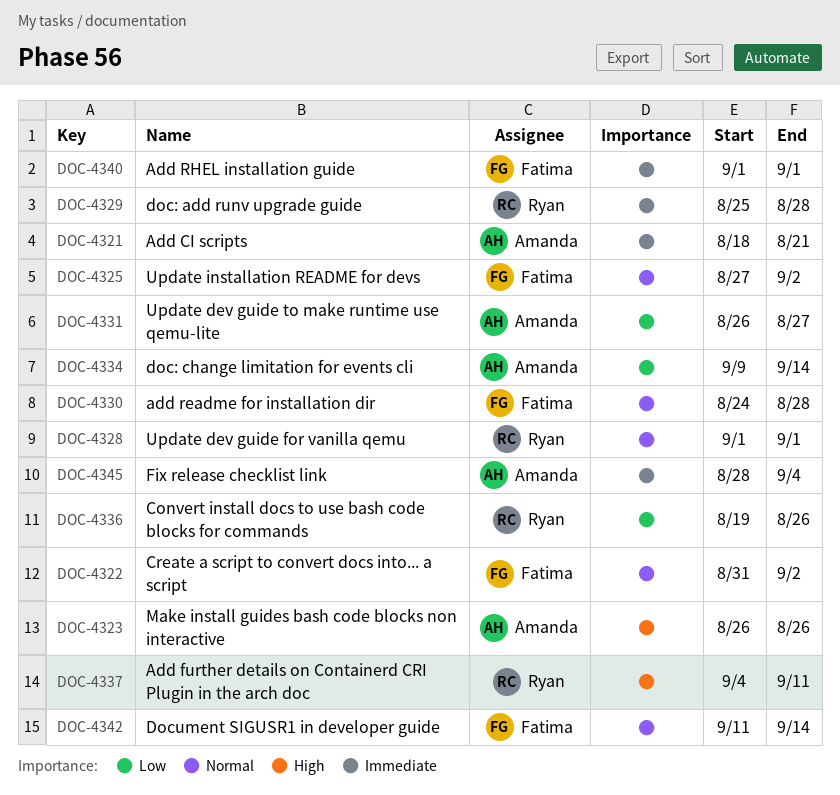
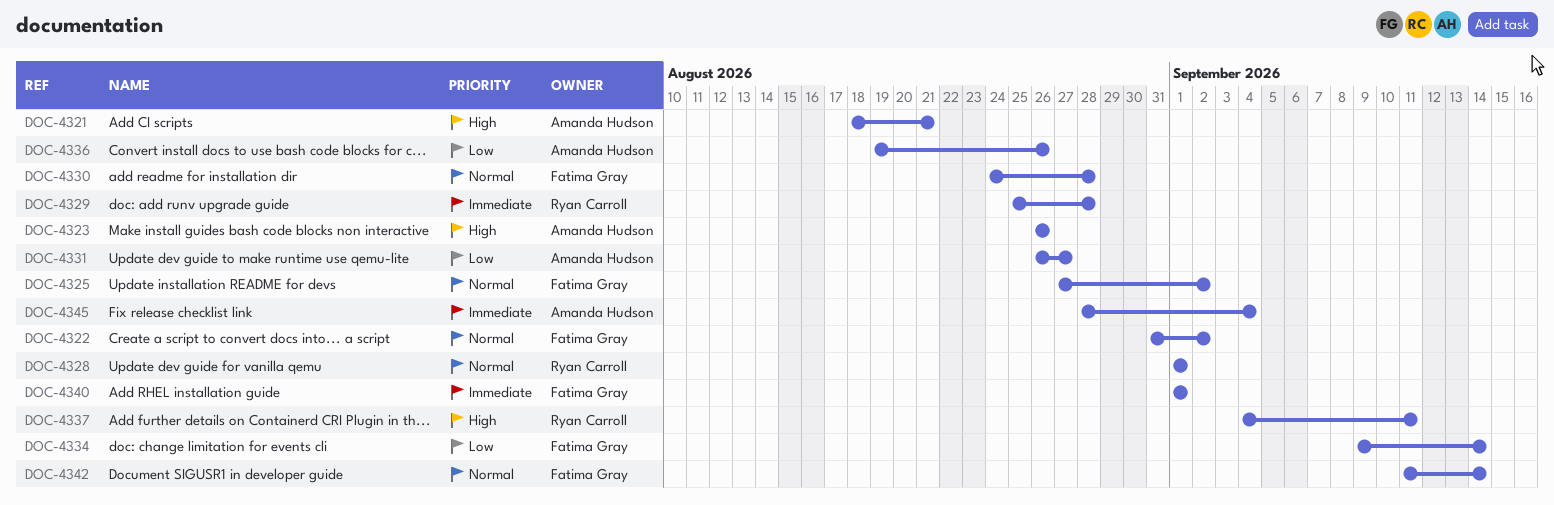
DOC-4321, priority: Immediate -> High
DOC-4334, owner: Amanda Hudson -> Fatima Gray
DOC-4336, owner: Ryan Carroll -> Amanda Hudson

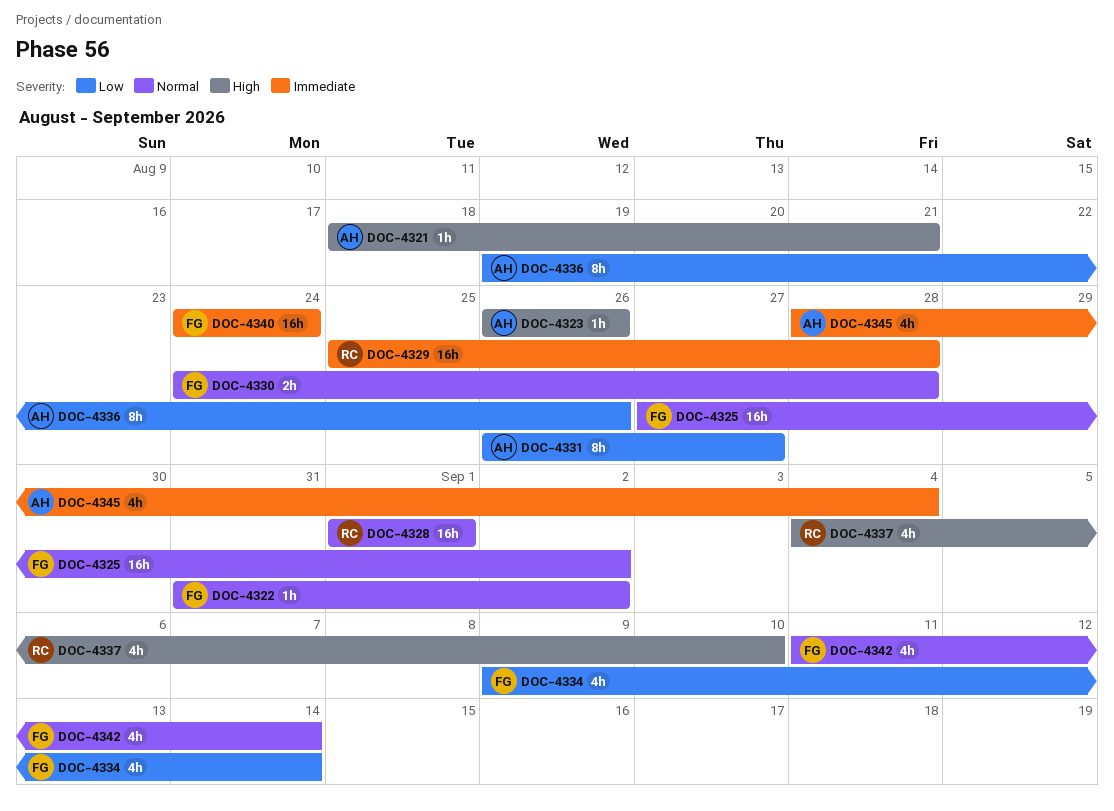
DOC-4337, due: Sep 11 -> Sep 10
DOC-4340, start: Sep 1 -> Aug 24
DOC-4340, due: Sep 1 -> Aug 24

